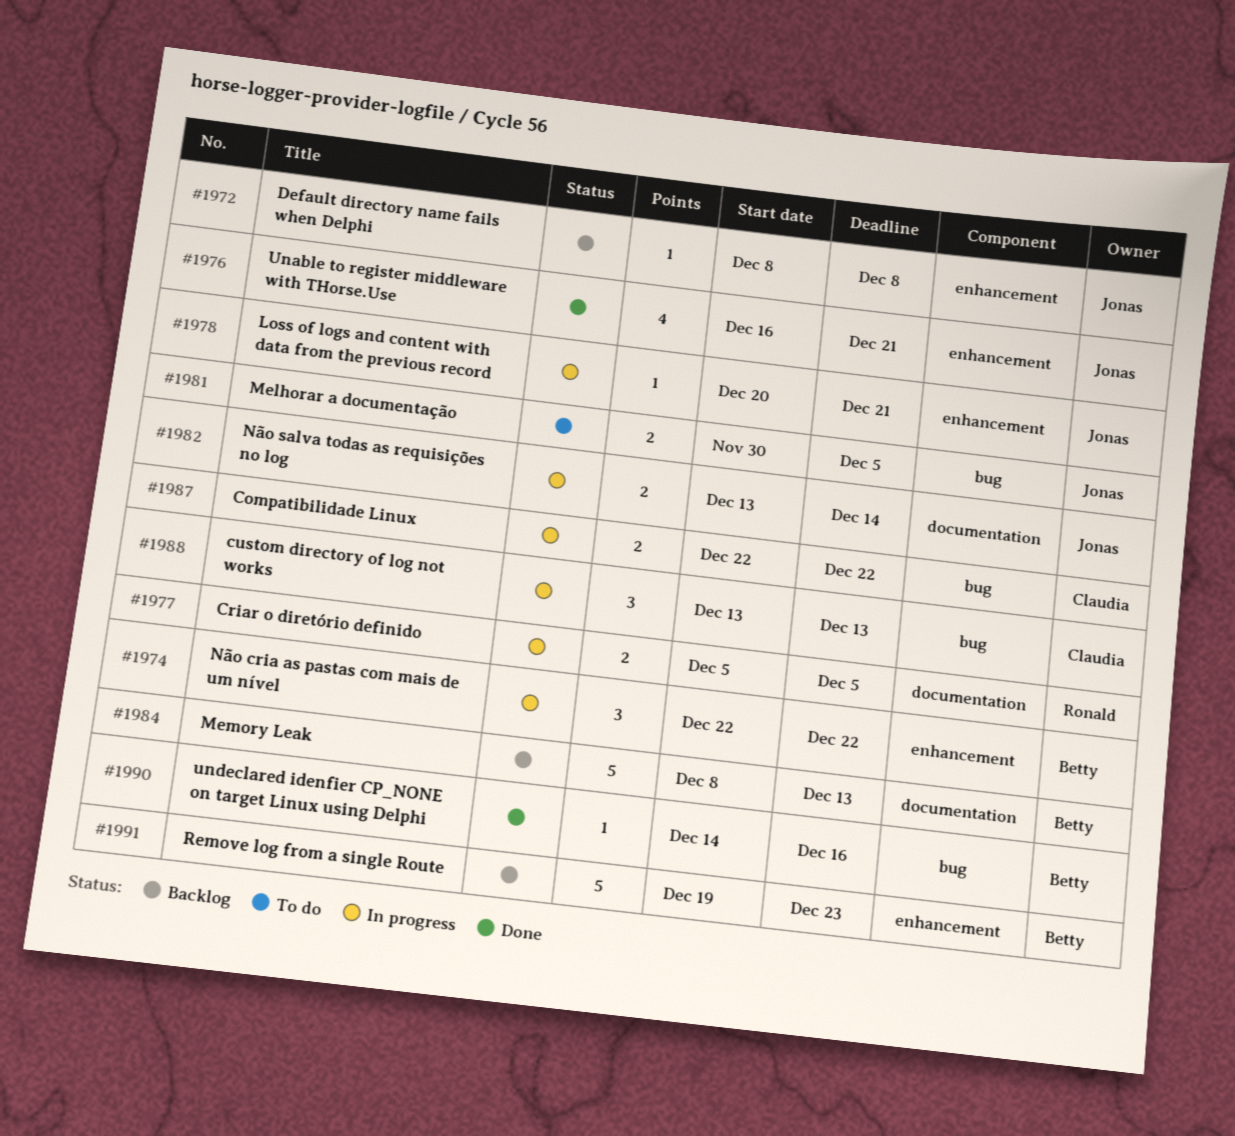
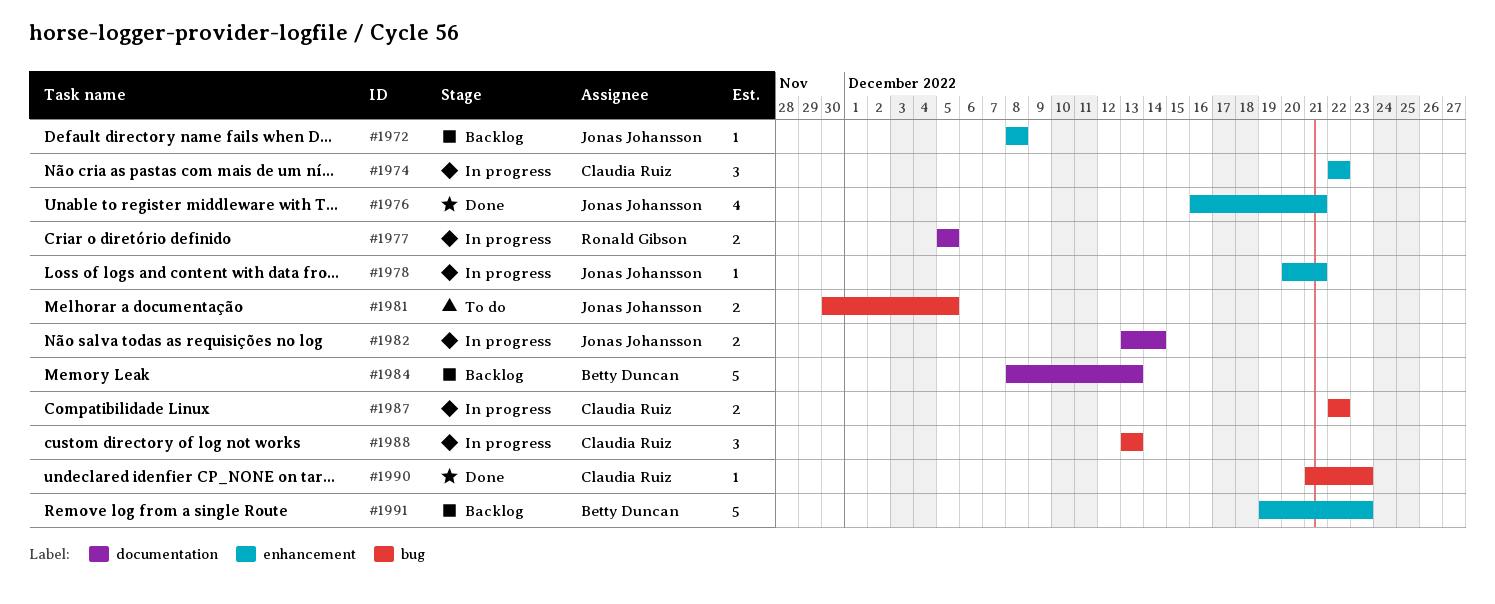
#1974, owner: Betty Duncan -> Claudia Ruiz
#1990, owner: Betty Duncan -> Claudia Ruiz
#1990, start: Dec 14 -> Dec 21
#1990, due: Dec 16 -> Dec 23

